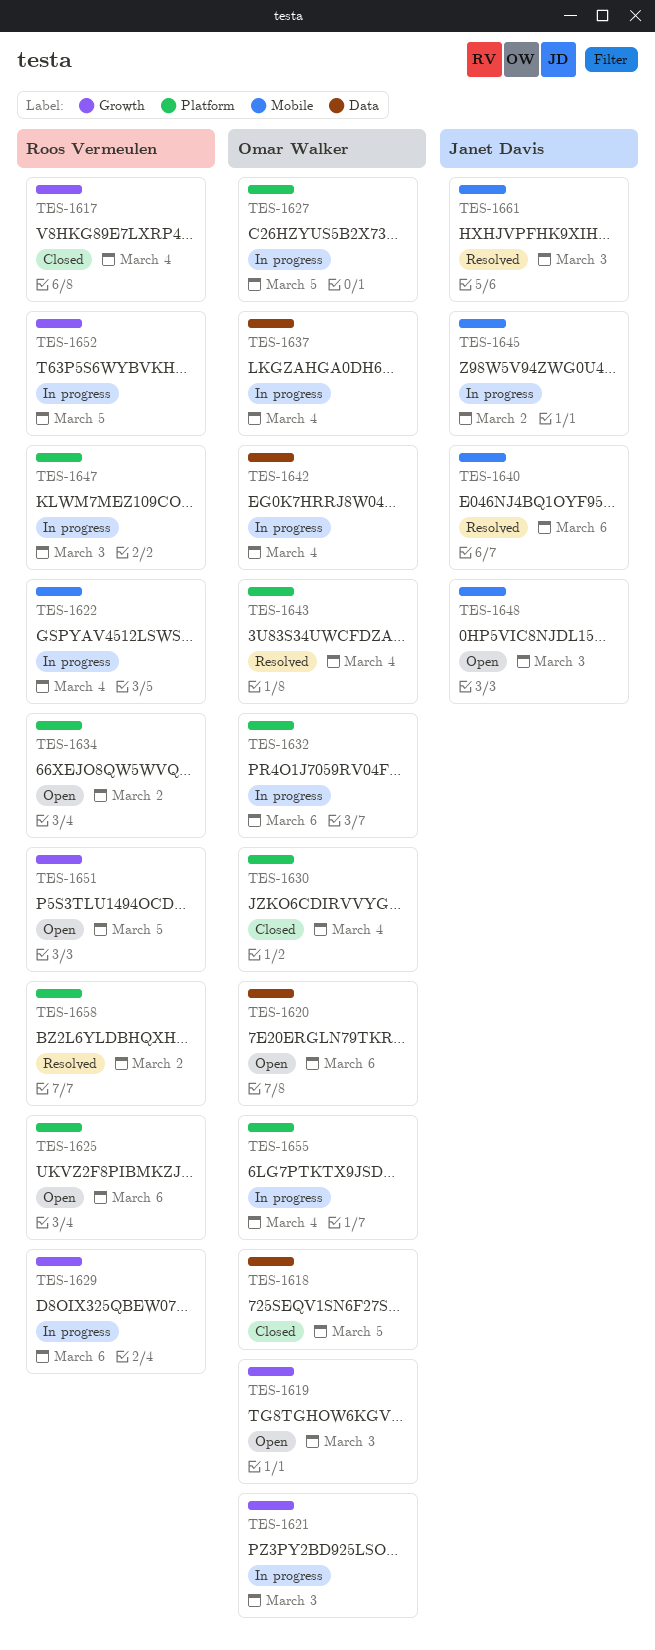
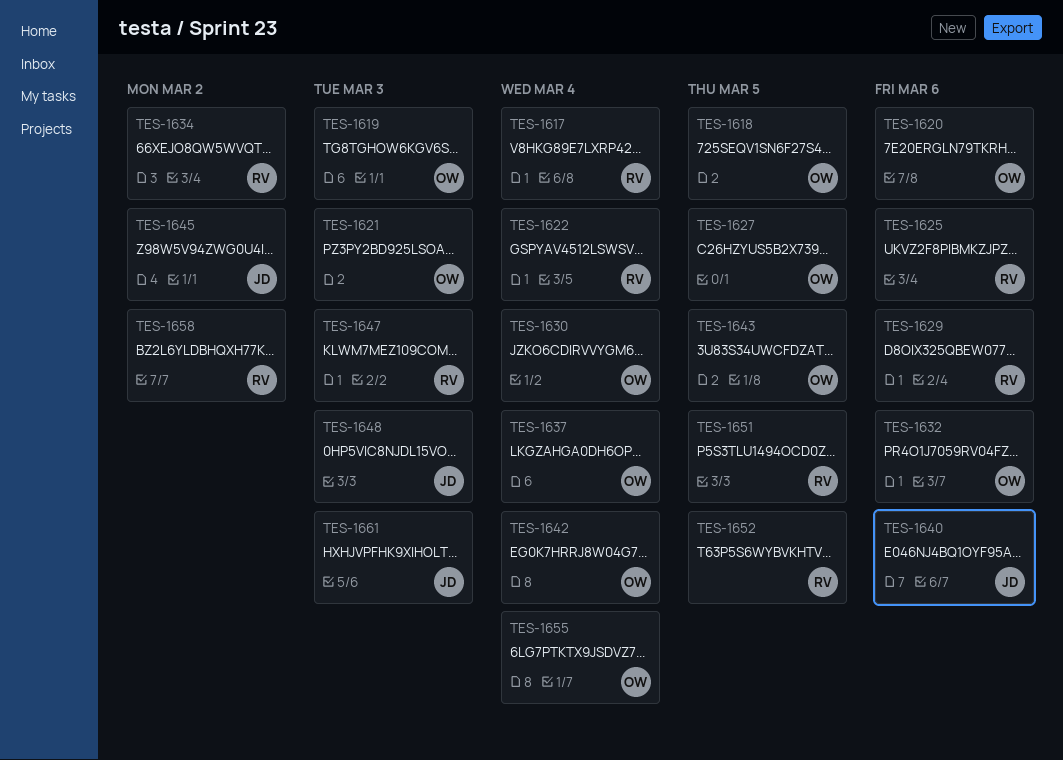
TES-1643, due: Mar 4 -> Mar 5

